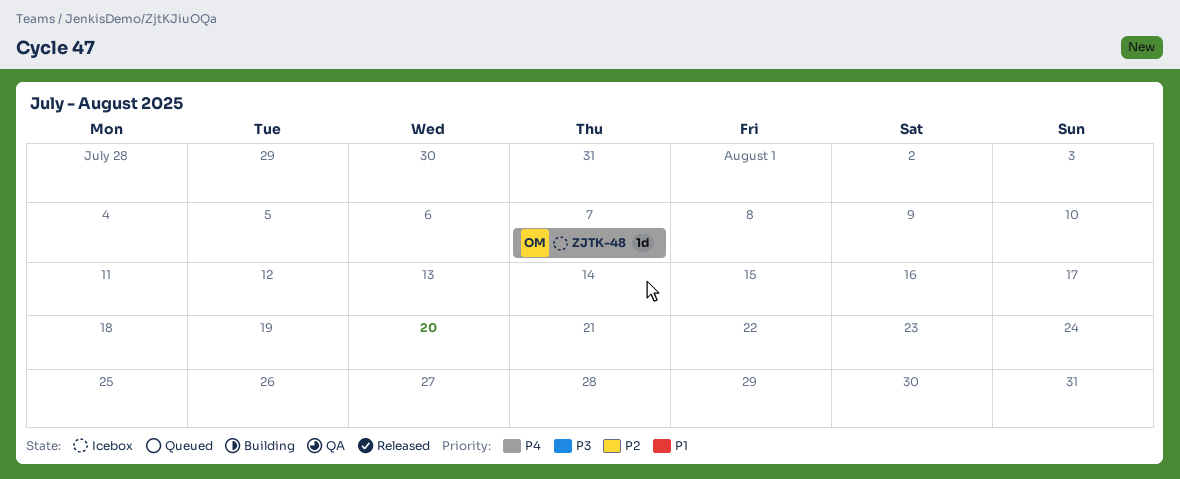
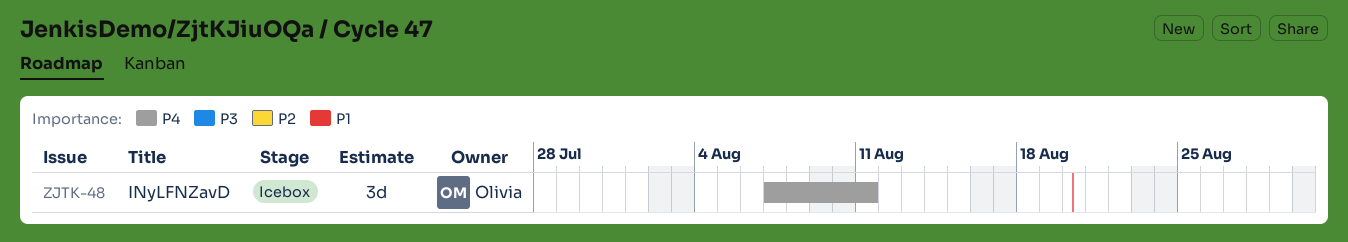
ZJTK-48, estimate: 1d -> 3d
ZJTK-48, due: Aug 7 -> Aug 11

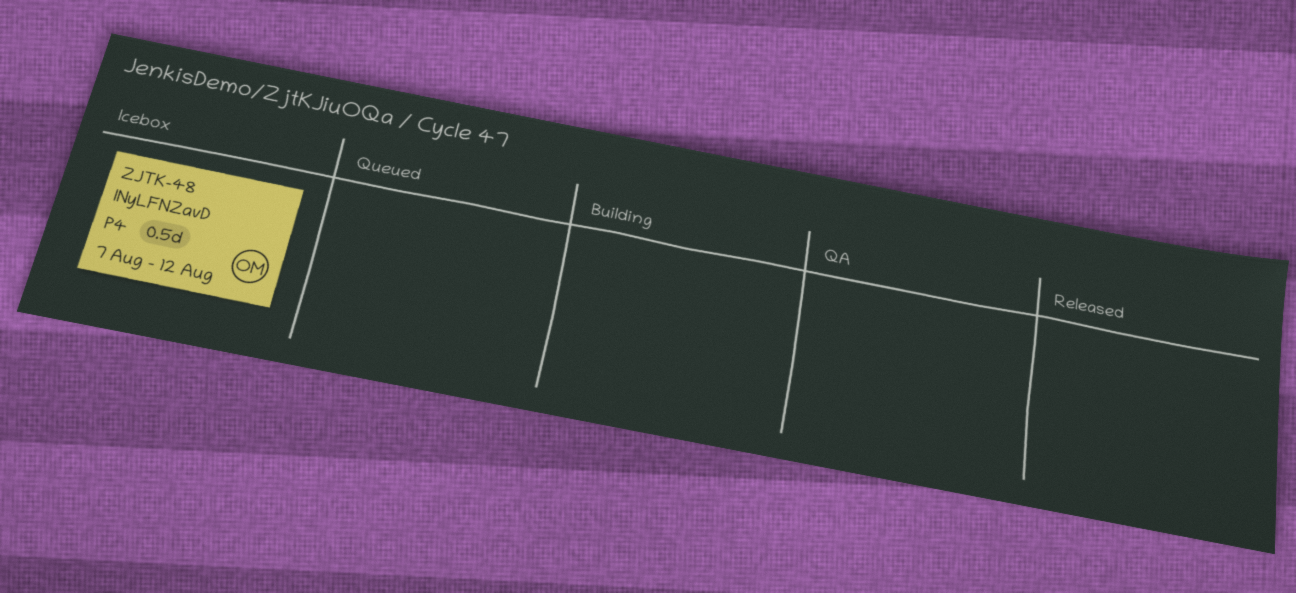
ZJTK-48, estimate: 3d -> 0.5d
ZJTK-48, due: Aug 11 -> Aug 12

